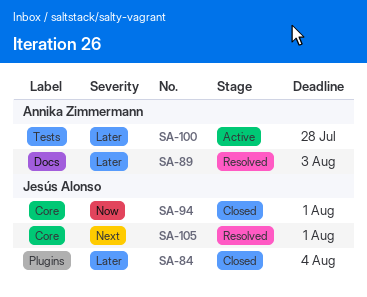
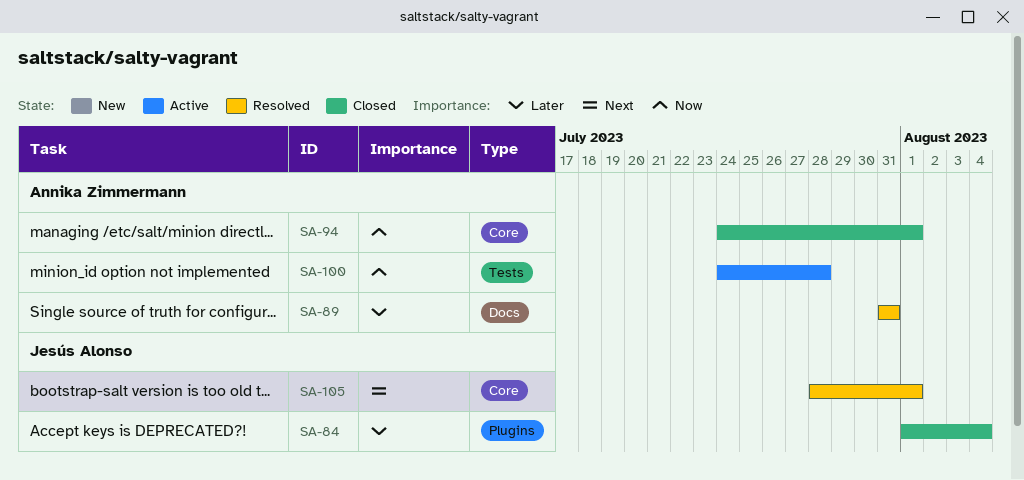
SA-89, due: Aug 3 -> Jul 31
SA-94, owner: Jesús Alonso -> Annika Zimmermann
SA-100, priority: Later -> Now

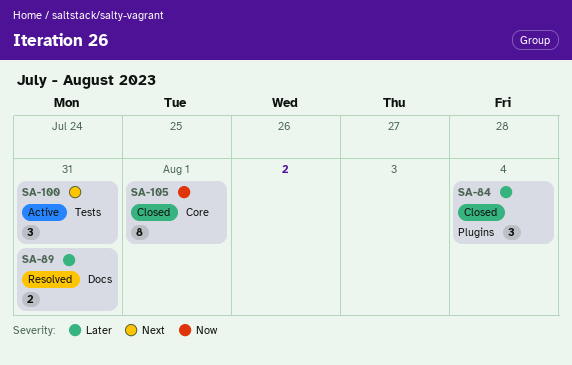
SA-94: present -> none
SA-100, priority: Now -> Next
SA-100, due: Jul 28 -> Jul 31
SA-105, status: Resolved -> Closed
SA-105, priority: Next -> Now

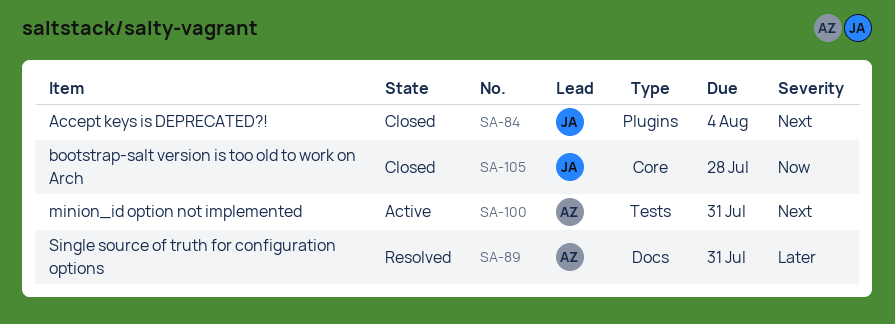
SA-84, priority: Later -> Next
SA-105, due: Aug 1 -> Jul 28

